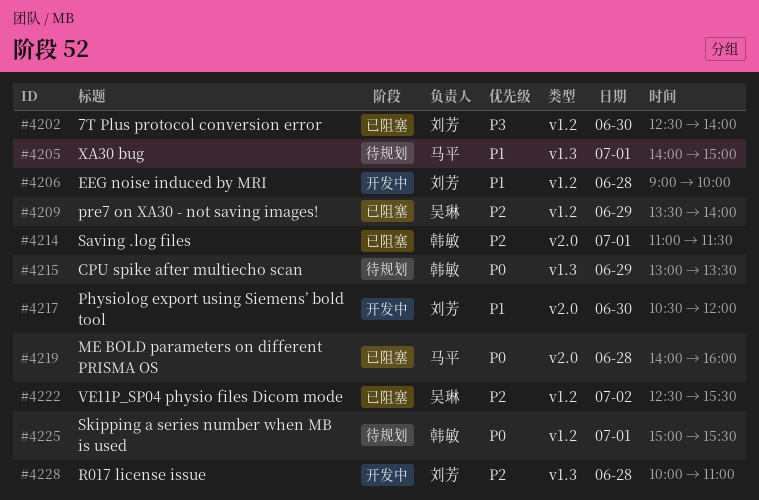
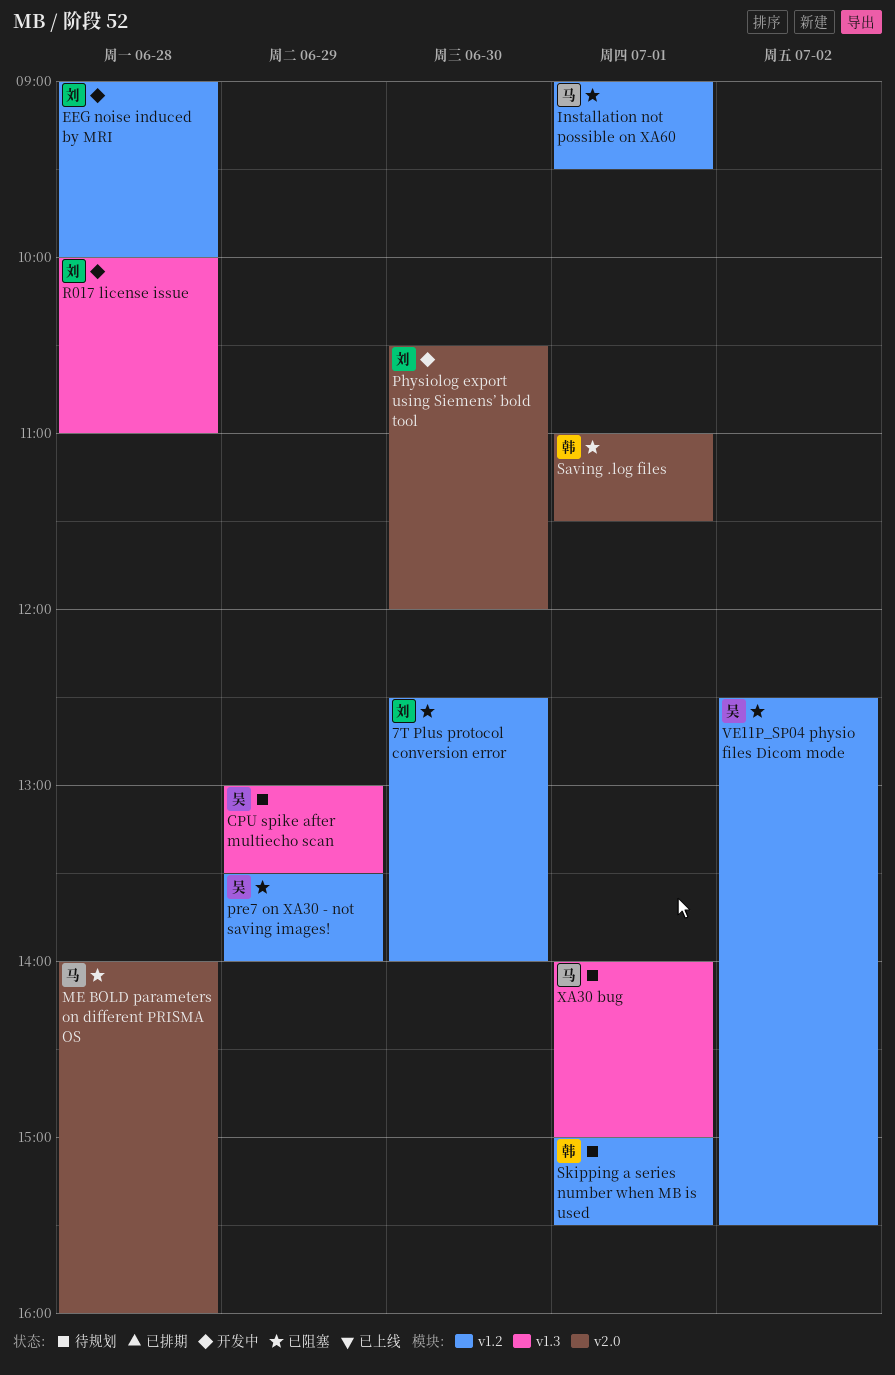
CPU spike after multiecho scan, owner: 韩敏 -> 吴琳
Installation not possible on XA60: none -> present

